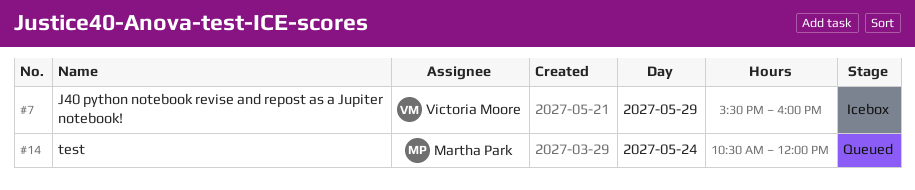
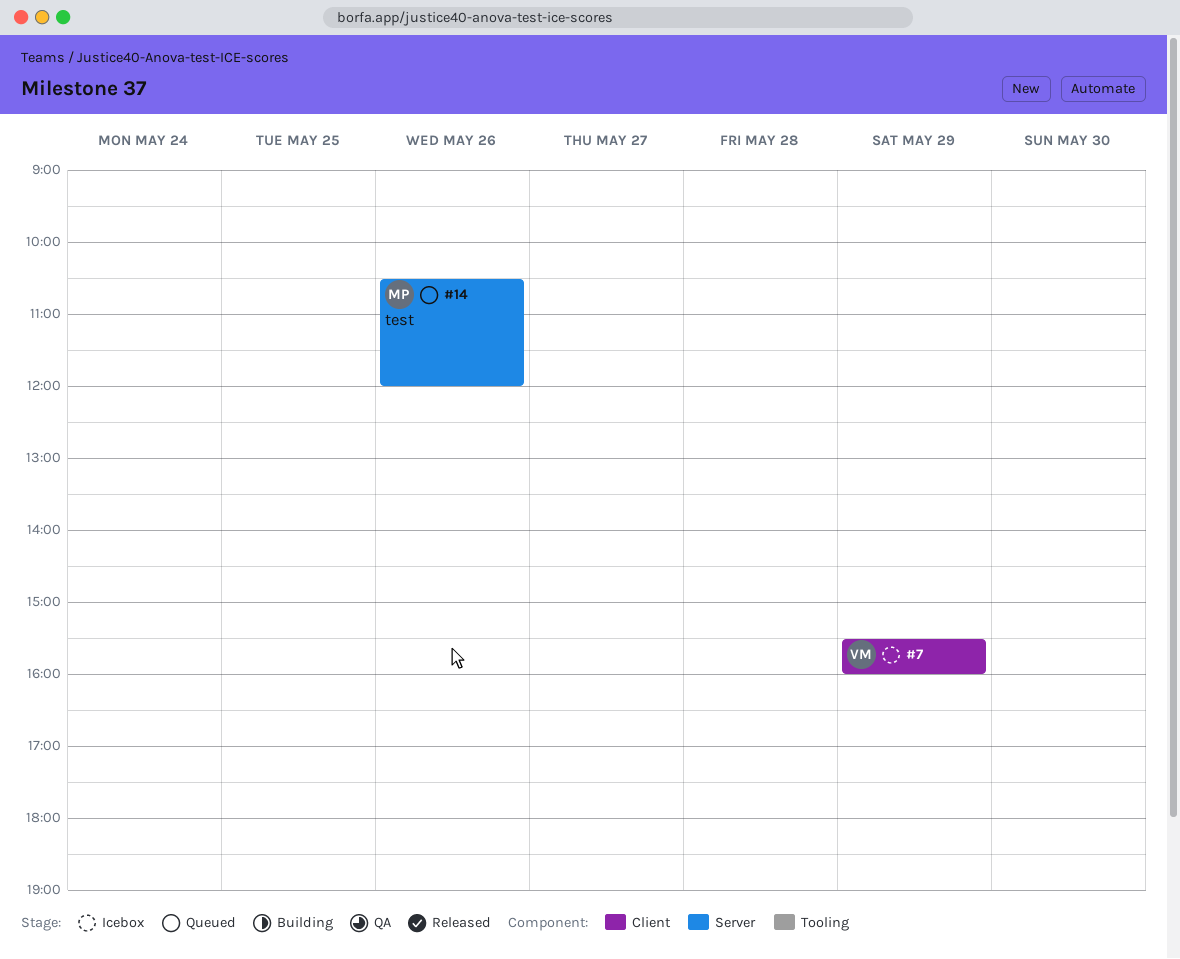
#14, day: May 24 -> May 26

